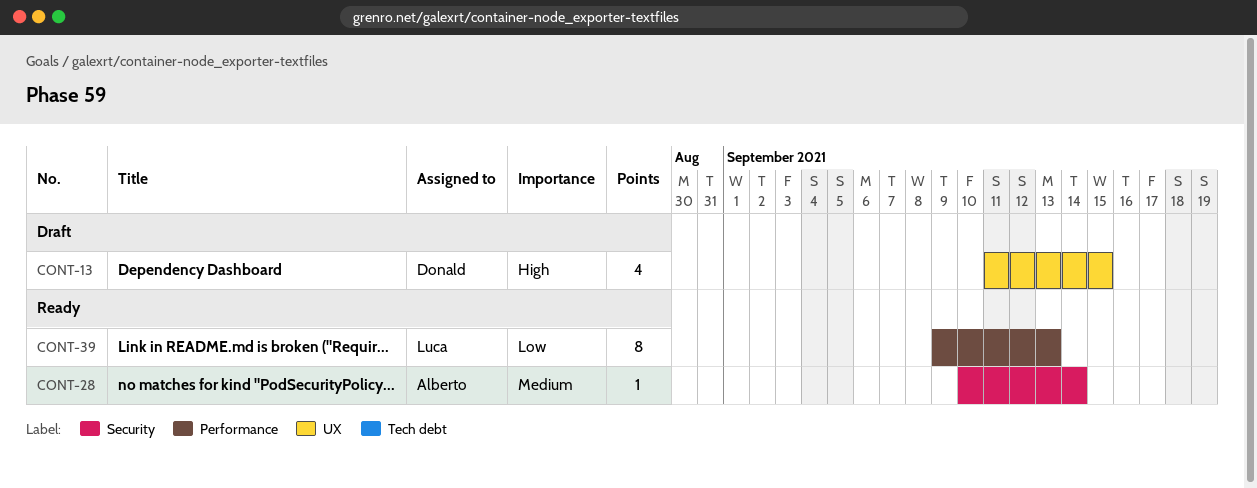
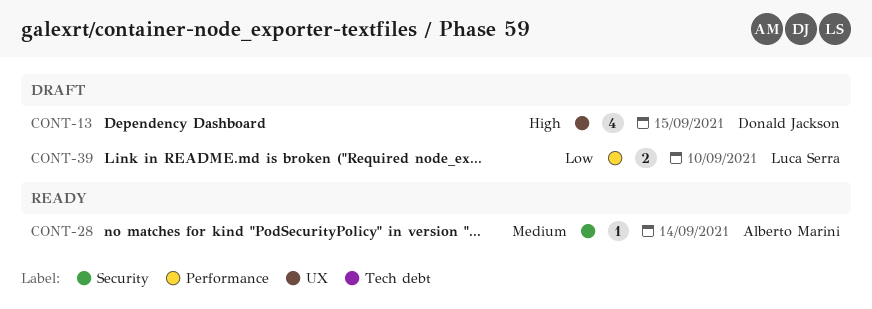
CONT-39, status: Ready -> Draft
CONT-39, estimate: 8 -> 2
CONT-39, due: Sep 13 -> Sep 10

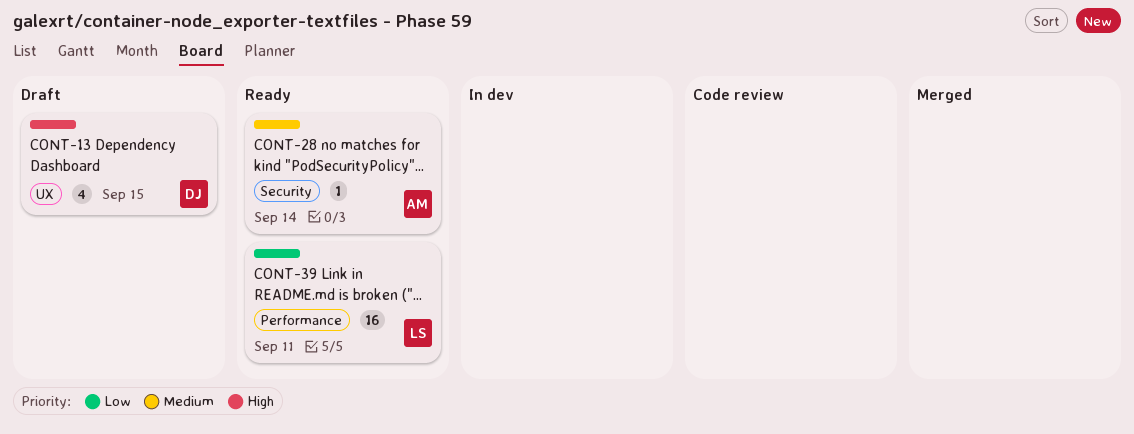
CONT-39, status: Draft -> Ready
CONT-39, estimate: 2 -> 16
CONT-39, due: Sep 10 -> Sep 11

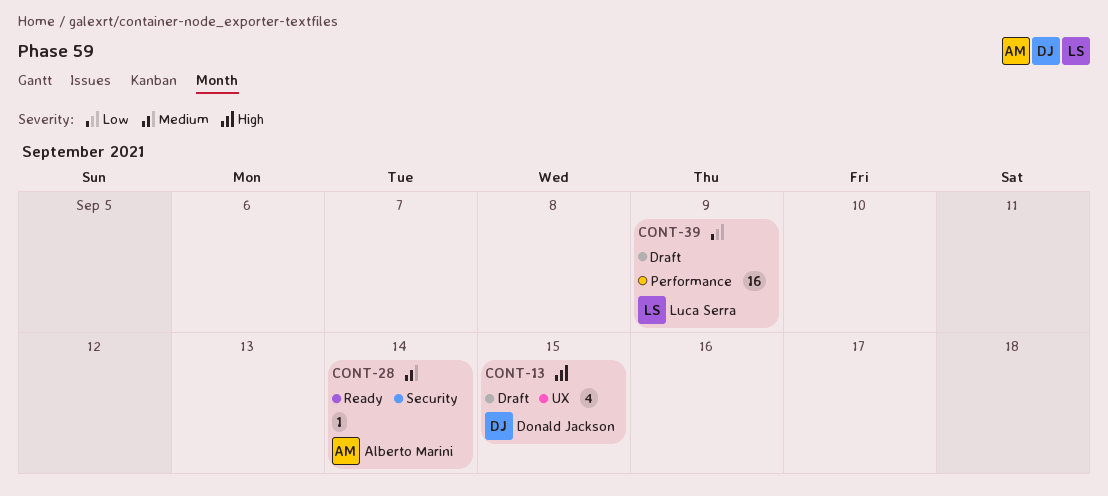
CONT-39, status: Ready -> Draft
CONT-39, due: Sep 11 -> Sep 9

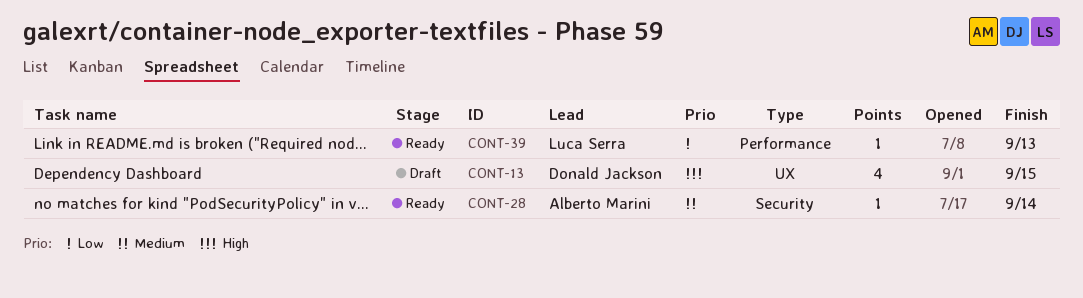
CONT-39, status: Draft -> Ready
CONT-39, estimate: 16 -> 1
CONT-39, due: Sep 9 -> Sep 13

